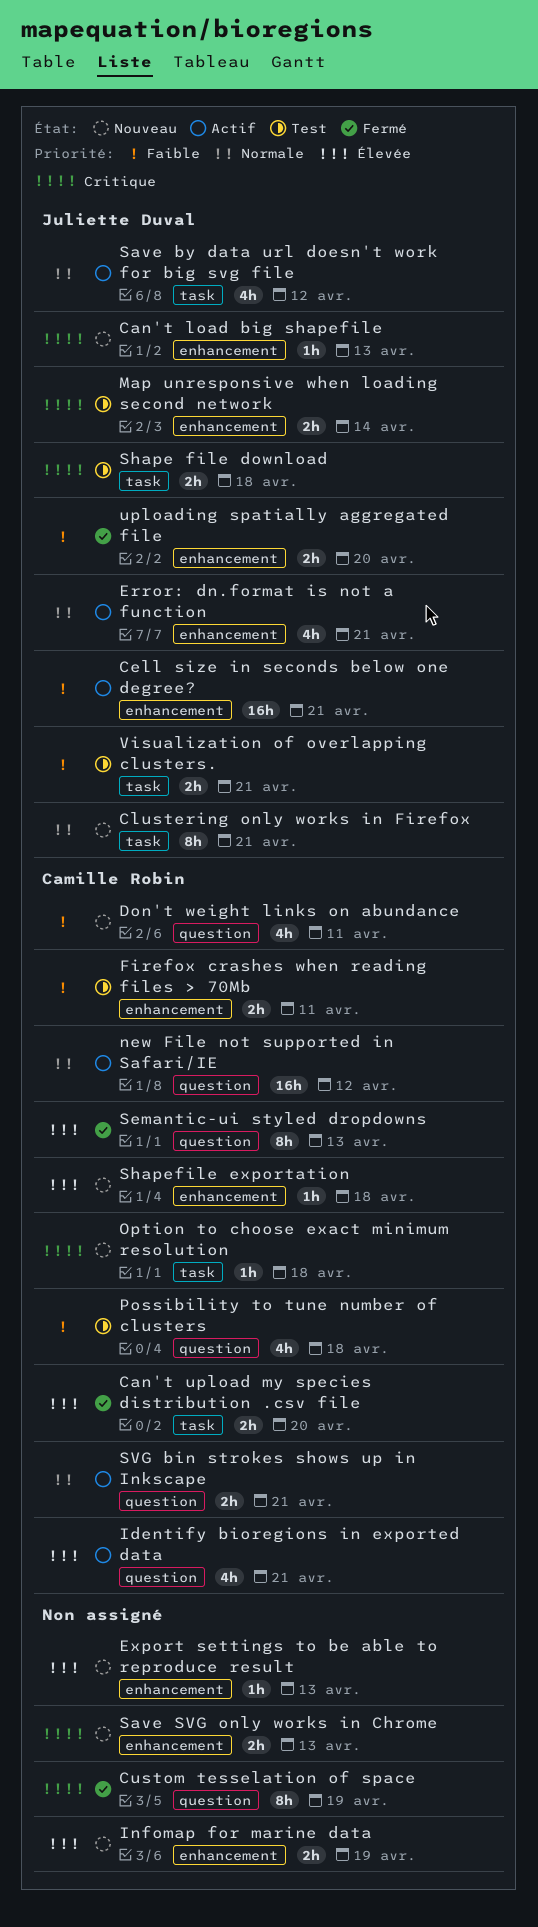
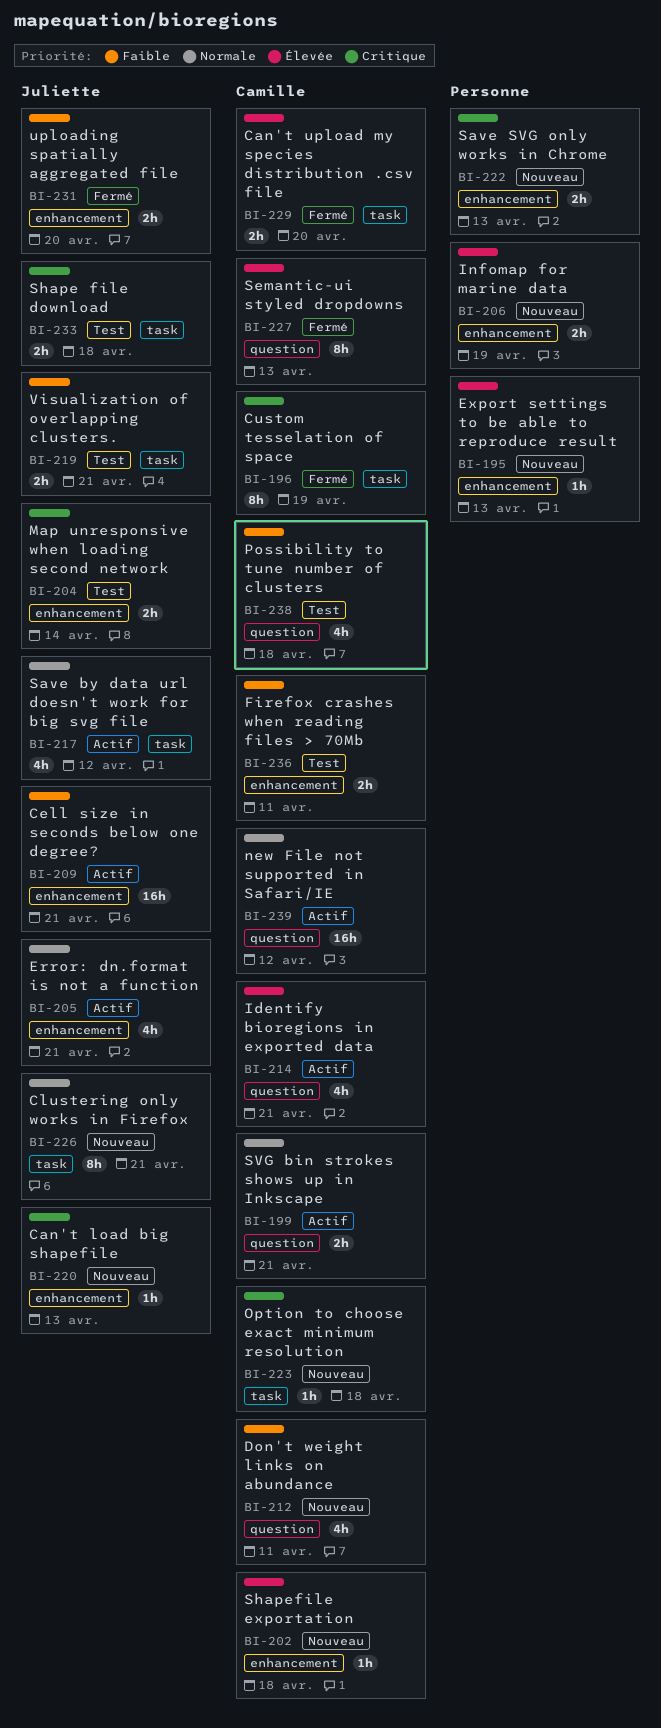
Custom tesselation of space, owner: none -> Camille Robin
Custom tesselation of space, label: question -> task

